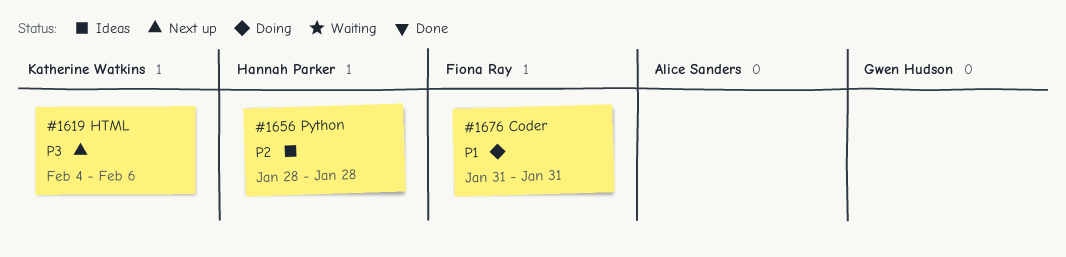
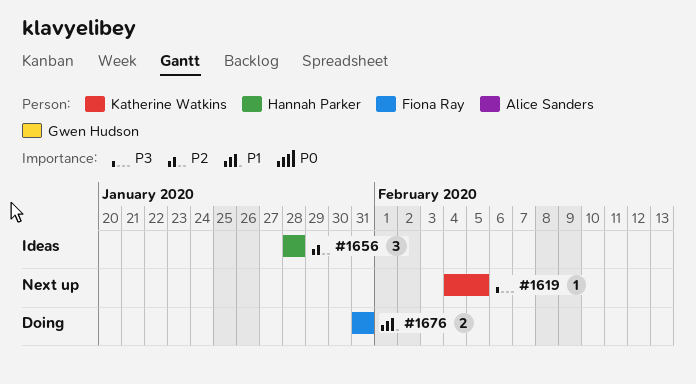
#1619, due: Feb 6 -> Feb 5

